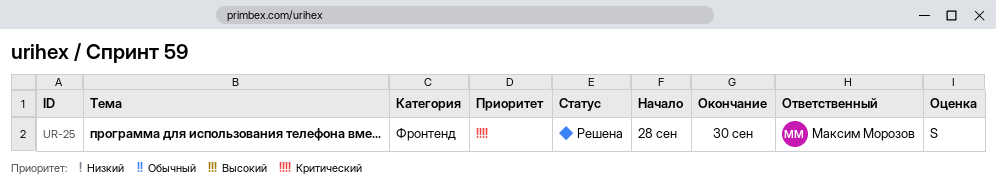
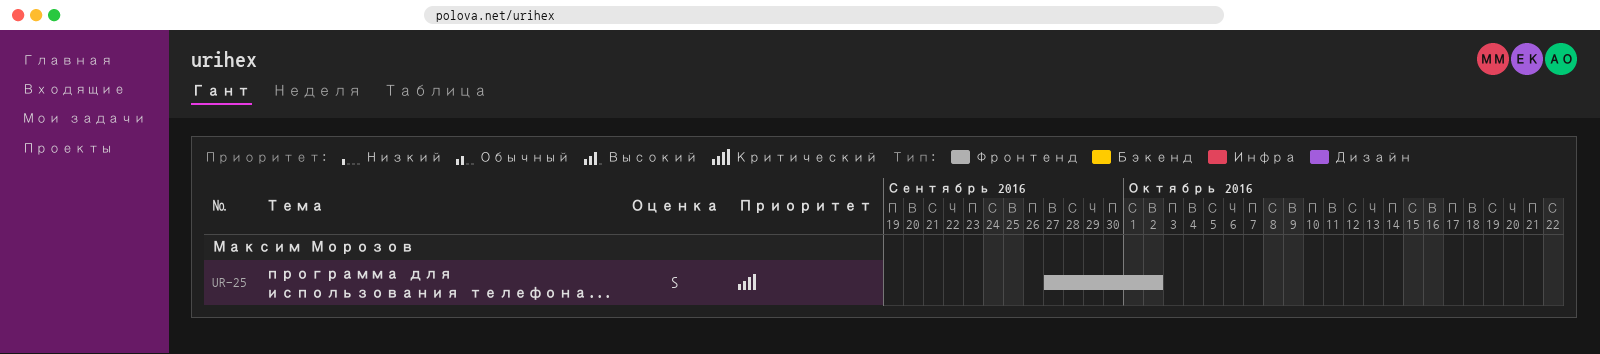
UR-25, start: Sep 28 -> Sep 27
UR-25, due: Sep 30 -> Oct 2

